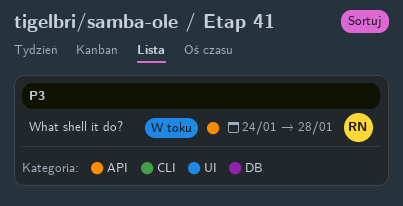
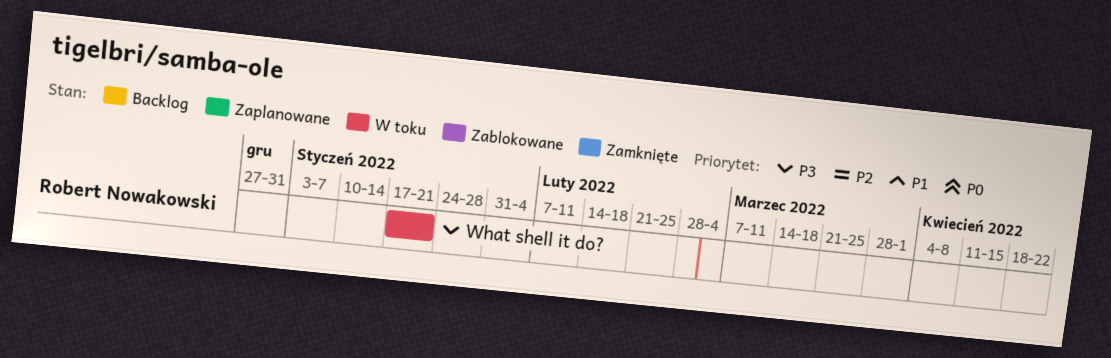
What shell it do?, start: Jan 24 -> Jan 17
What shell it do?, due: Jan 28 -> Jan 21

